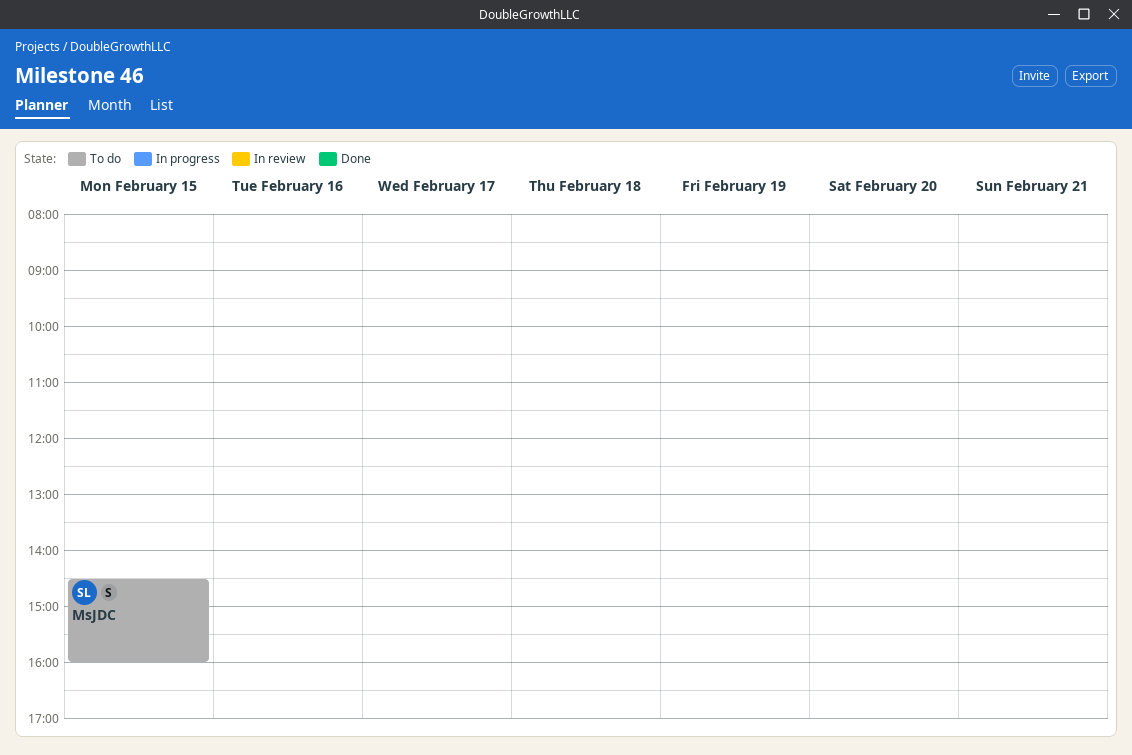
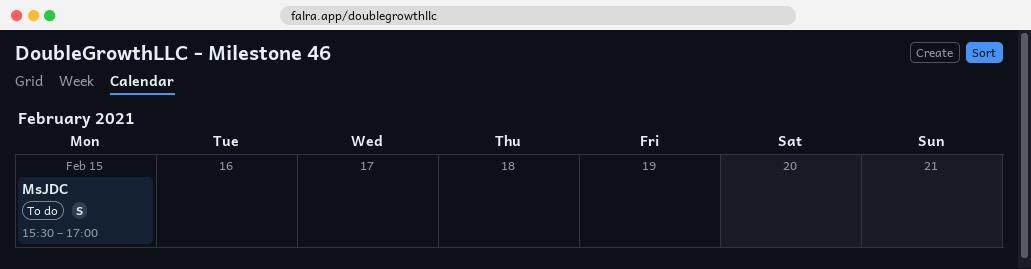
MsJDC, begins: 14:30 -> 15:30
MsJDC, ends: 16:00 -> 17:00

